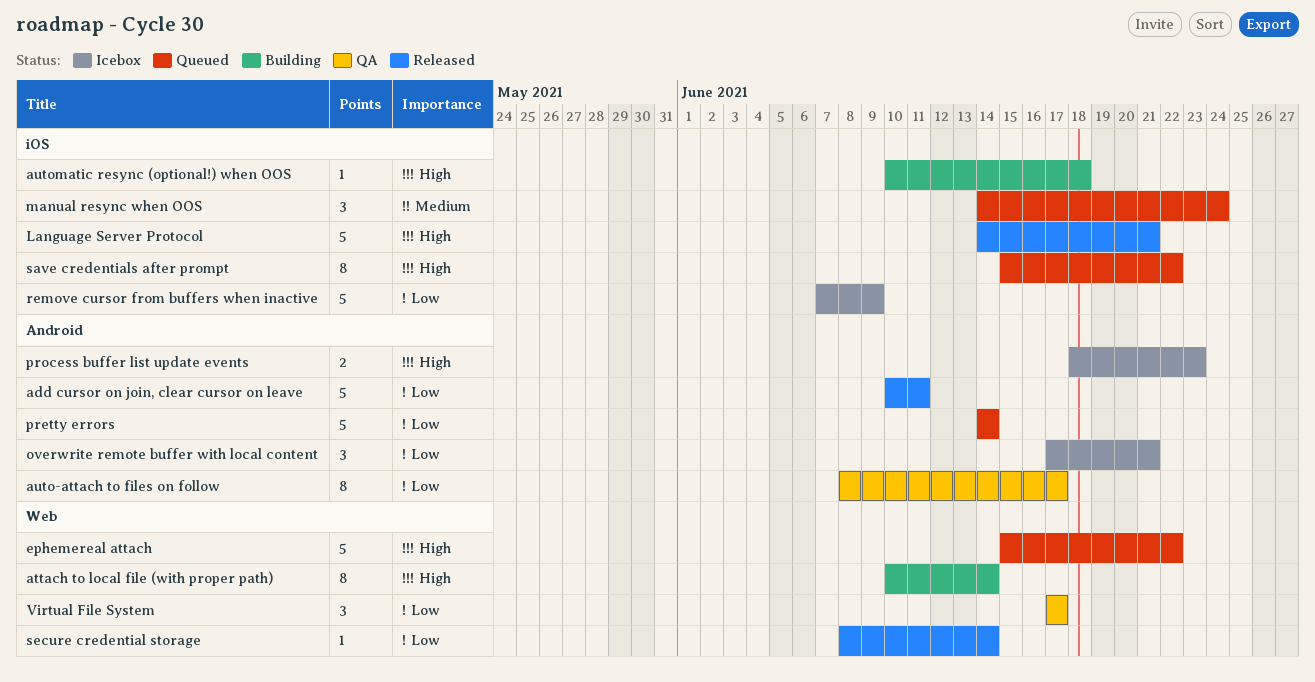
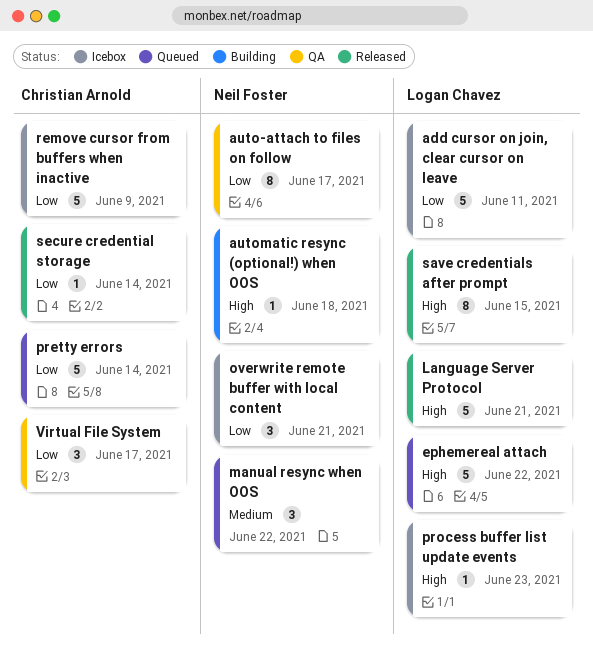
add cursor on join, clear cursor on leave, status: Released -> Icebox
attach to local file (with proper path): present -> none
manual resync when OOS, due: Jun 24 -> Jun 22
process buffer list update events, estimate: 2 -> 1
save credentials after prompt, status: Queued -> Released
save credentials after prompt, due: Jun 22 -> Jun 15

